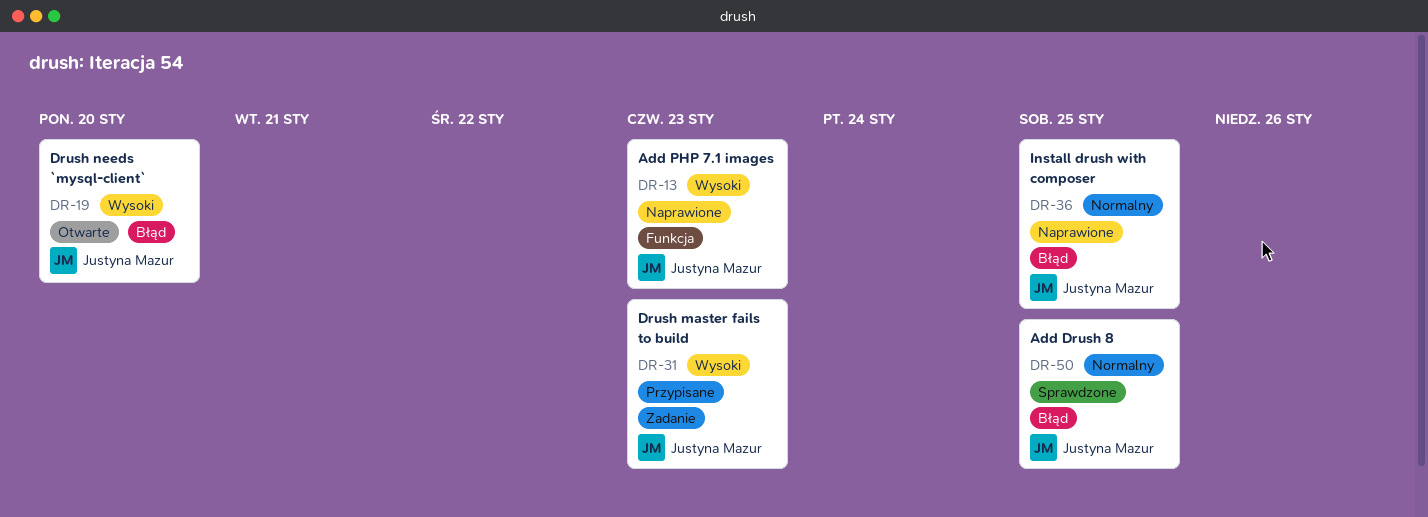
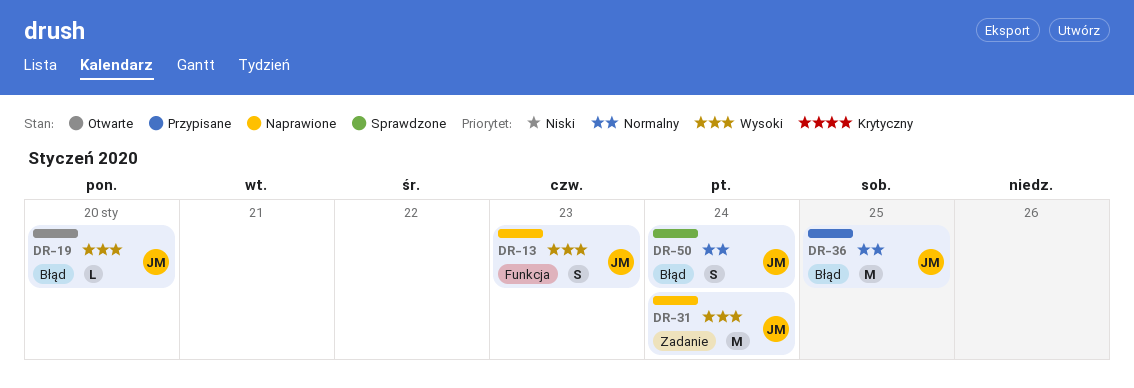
DR-31, status: Przypisane -> Naprawione
DR-31, due: Jan 23 -> Jan 24
DR-36, status: Naprawione -> Przypisane
DR-50, due: Jan 25 -> Jan 24

